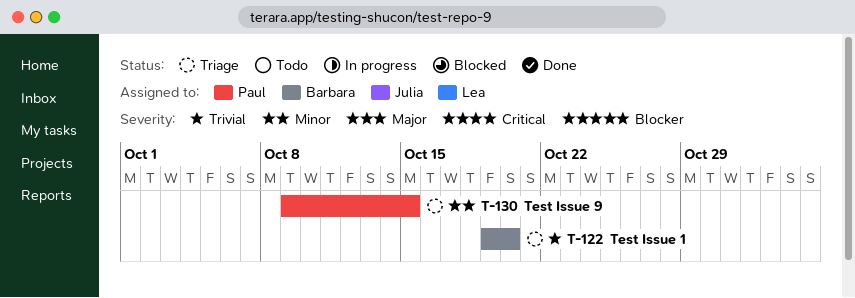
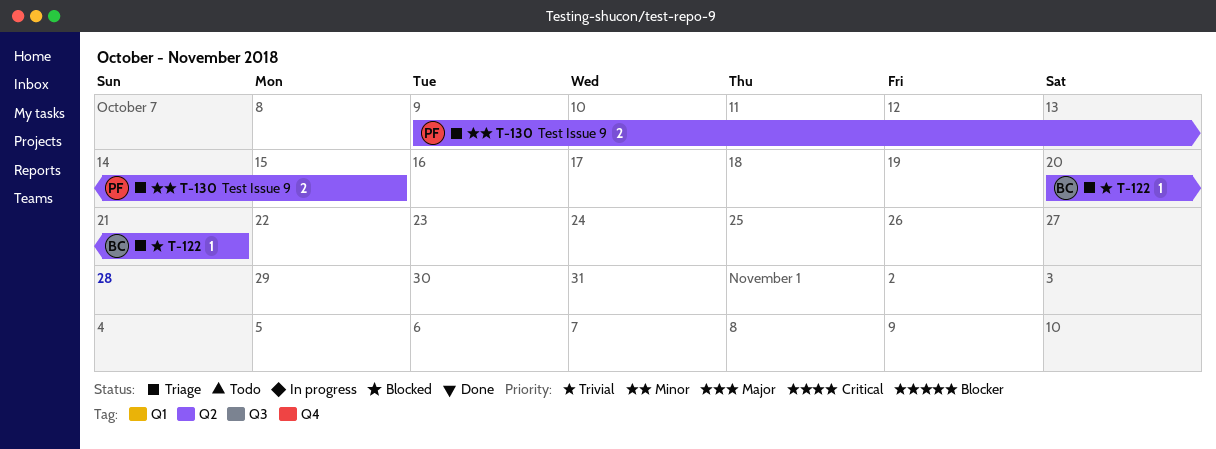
T-122, start: Oct 19 -> Oct 20
T-122, due: Oct 20 -> Oct 21

